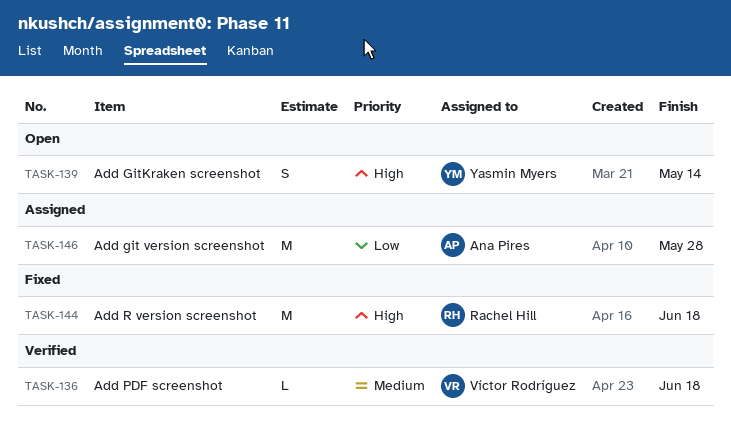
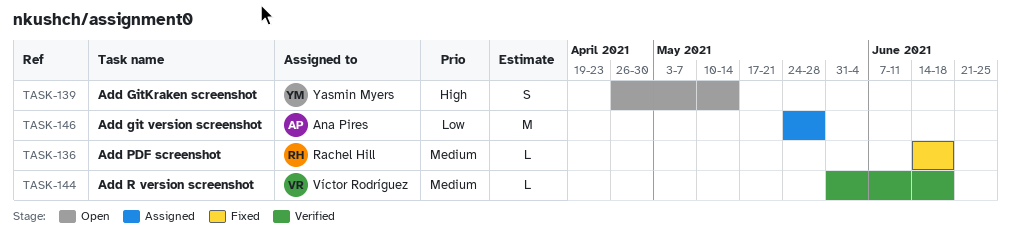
TASK-136, status: Verified -> Fixed
TASK-136, owner: Víctor Rodríguez -> Rachel Hill
TASK-144, status: Fixed -> Verified
TASK-144, owner: Rachel Hill -> Víctor Rodríguez
TASK-144, priority: High -> Medium
TASK-144, estimate: M -> L

